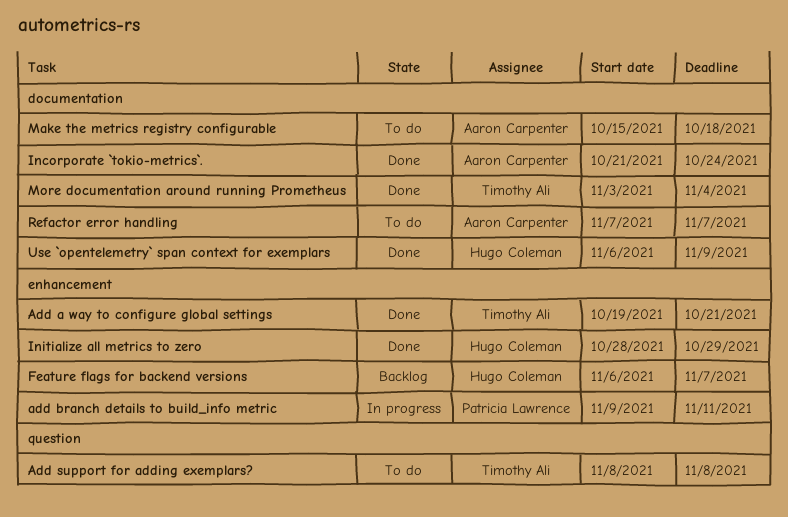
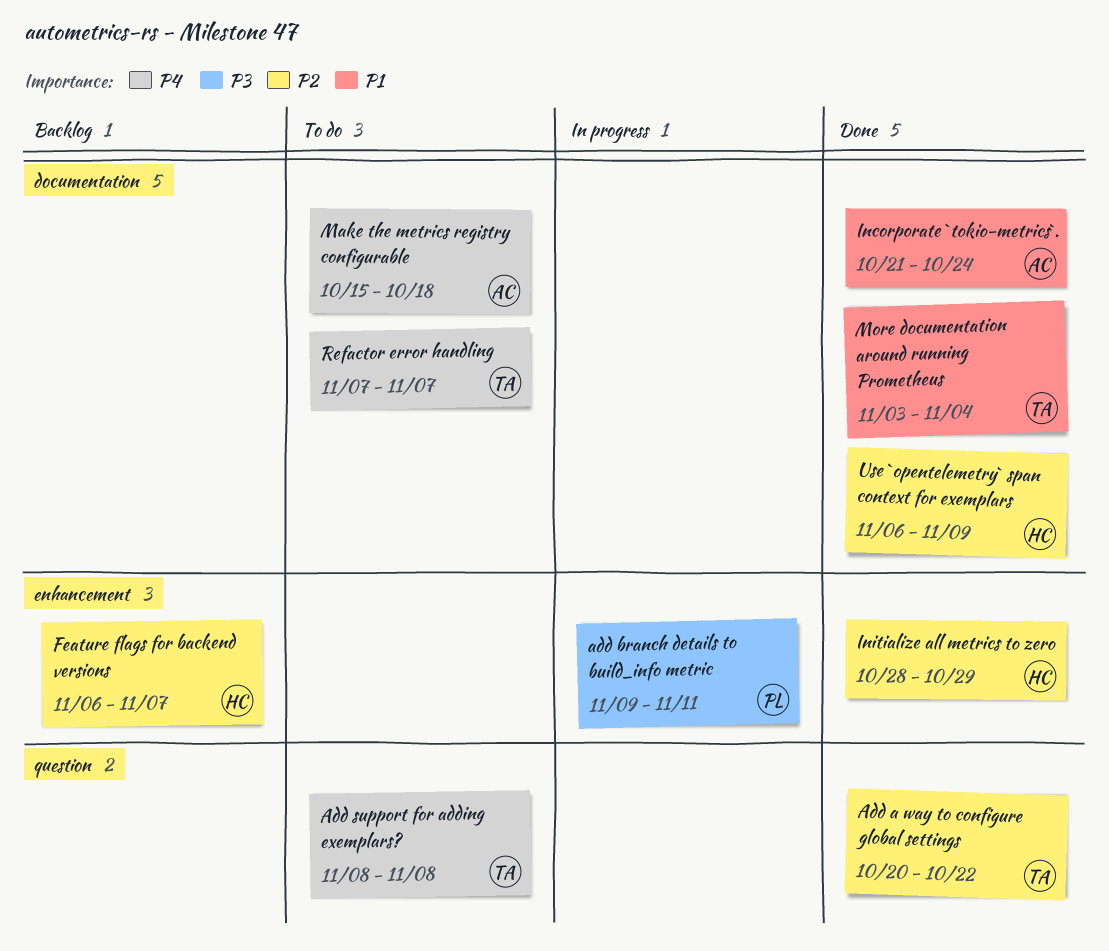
Add a way to configure global settings, label: enhancement -> question
Add a way to configure global settings, start: Oct 19 -> Oct 20
Add a way to configure global settings, due: Oct 21 -> Oct 22
Refactor error handling, owner: Aaron Carpenter -> Timothy Ali

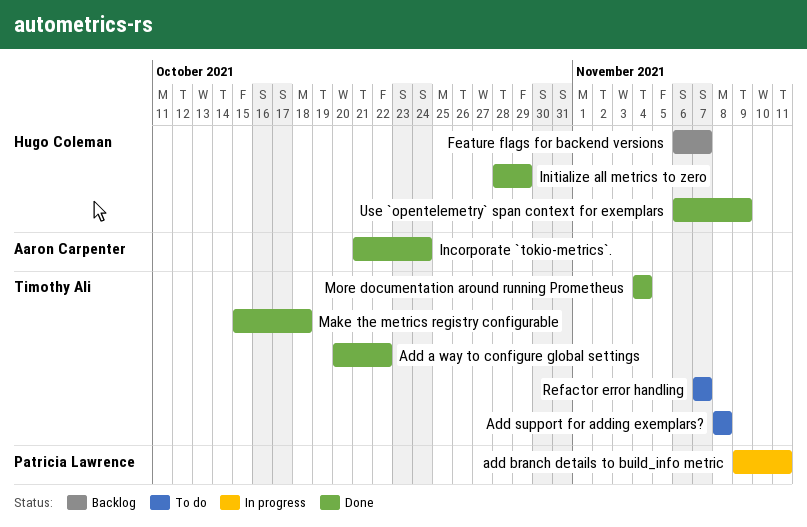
Make the metrics registry configurable, status: To do -> Done
Make the metrics registry configurable, owner: Aaron Carpenter -> Timothy Ali
More documentation around running Prometheus, start: Nov 3 -> Nov 4

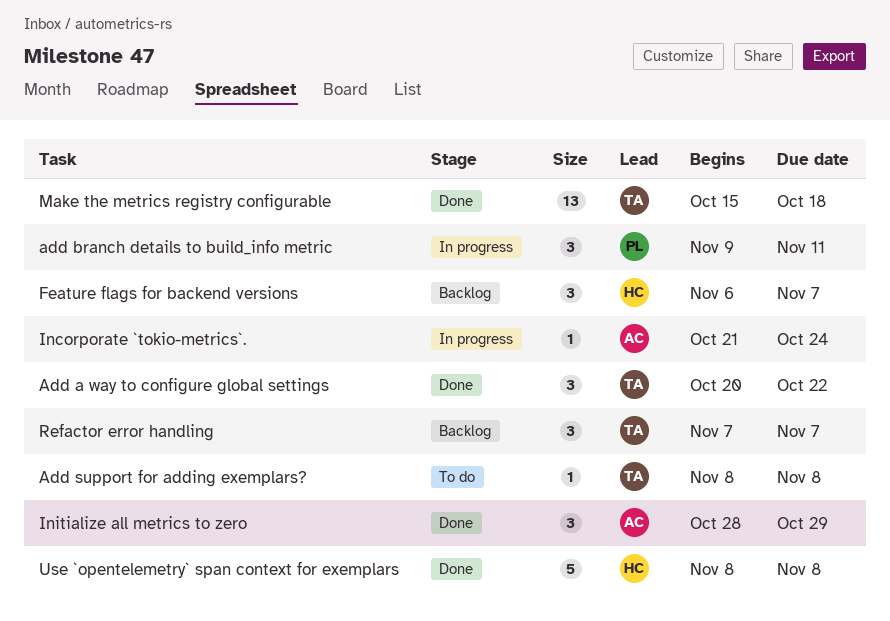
Incorporate `tokio-metrics`., status: Done -> In progress
Initialize all metrics to zero, owner: Hugo Coleman -> Aaron Carpenter
More documentation around running Prometheus: present -> none
Refactor error handling, status: To do -> Backlog
Use `opentelemetry` span context for exemplars, start: Nov 6 -> Nov 8
Use `opentelemetry` span context for exemplars, due: Nov 9 -> Nov 8

